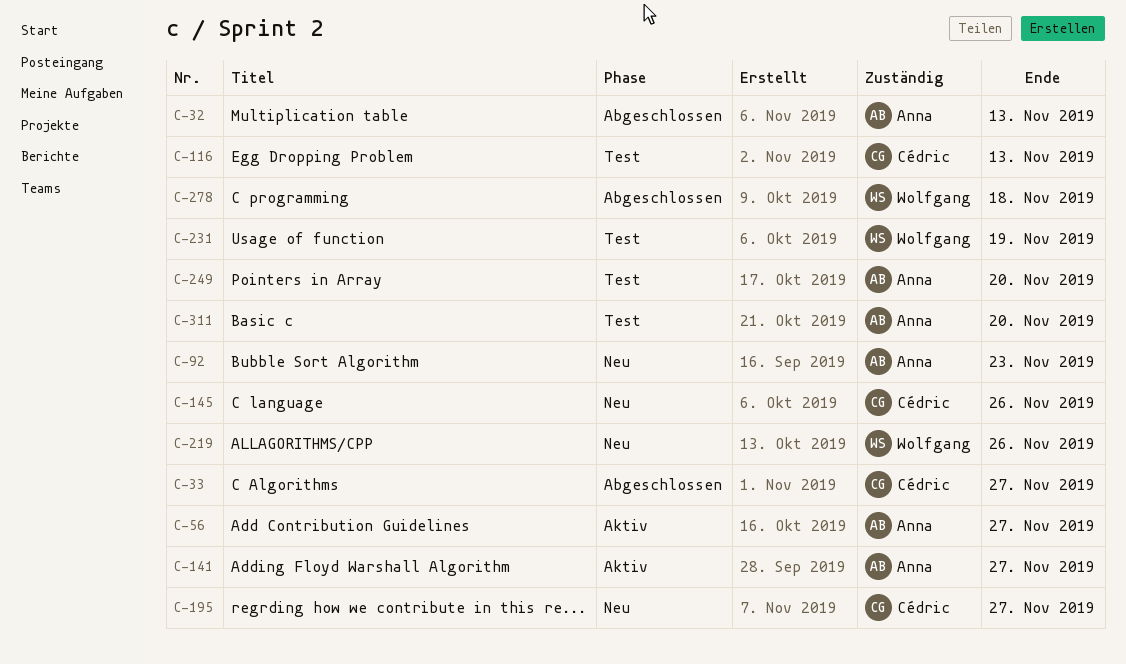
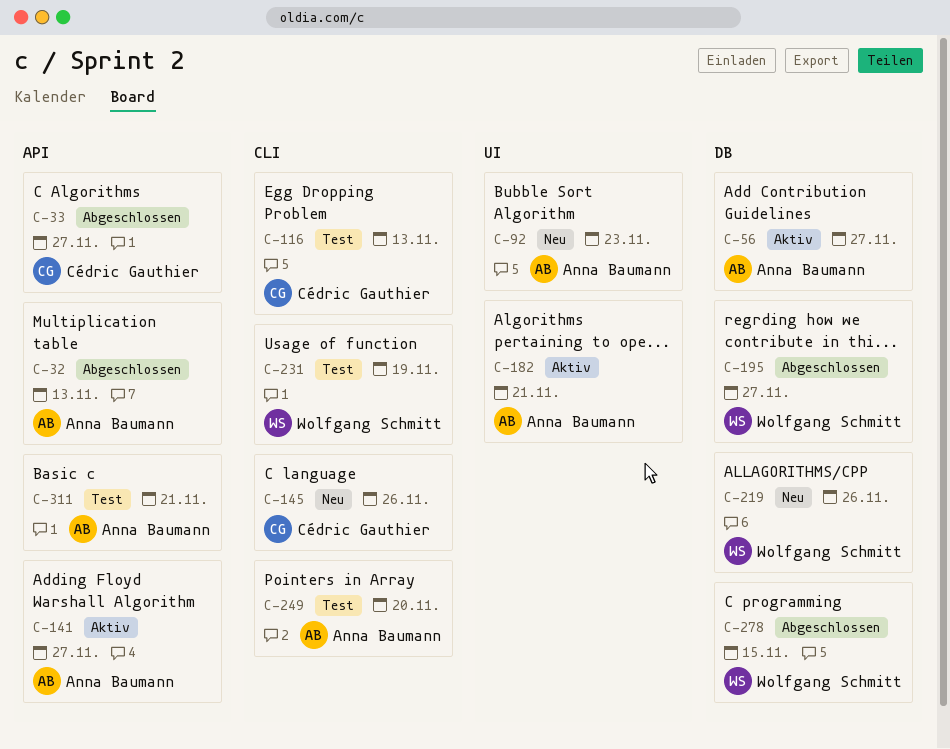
C-182: none -> present
C-195, status: Neu -> Abgeschlossen
C-195, owner: Cédric Gauthier -> Wolfgang Schmitt
C-278, due: Nov 18 -> Nov 15
C-311, due: Nov 20 -> Nov 21

